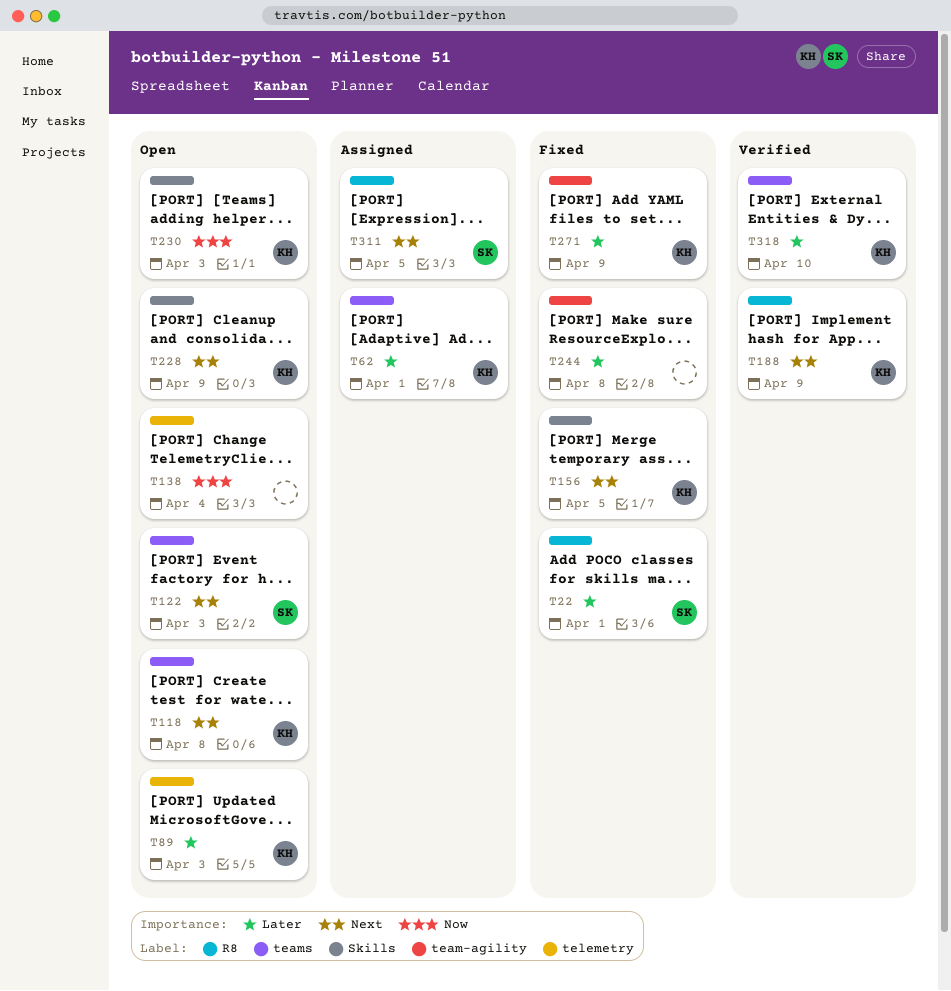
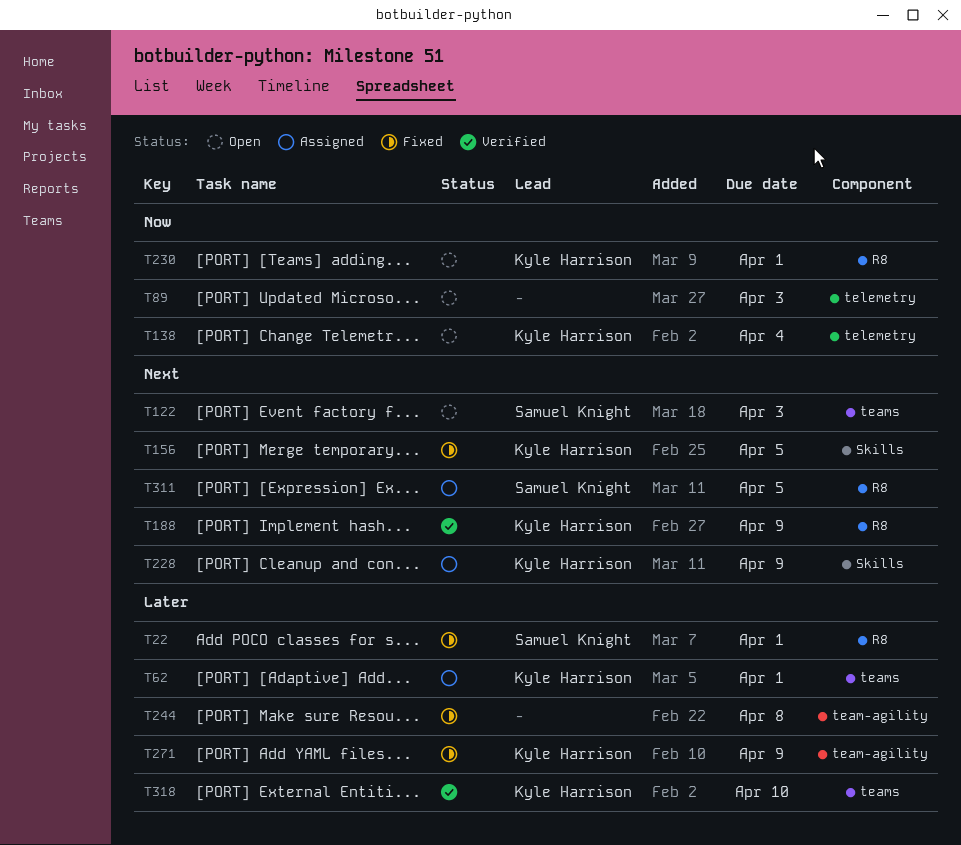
T89, owner: Kyle Harrison -> none
T89, priority: Later -> Now
T118: present -> none
T138, owner: none -> Kyle Harrison
T228, status: Open -> Assigned
T230, label: Skills -> R8
T230, due: Apr 3 -> Apr 1

